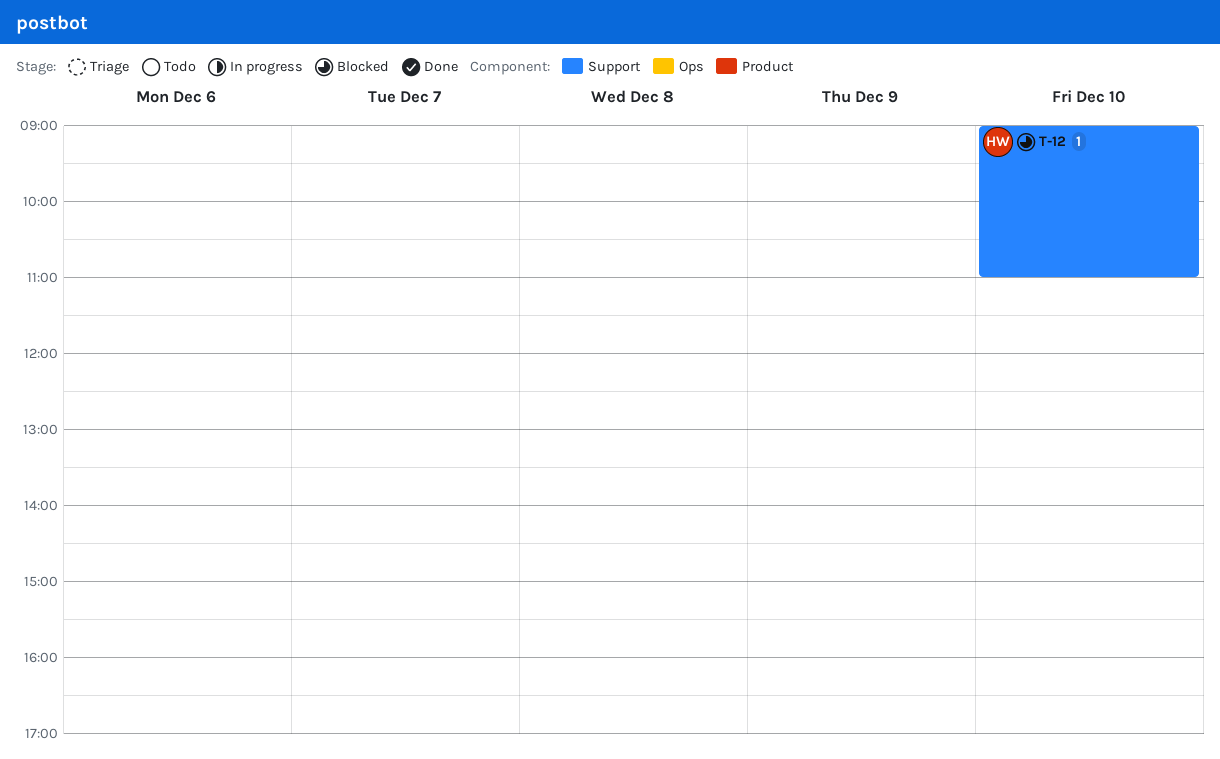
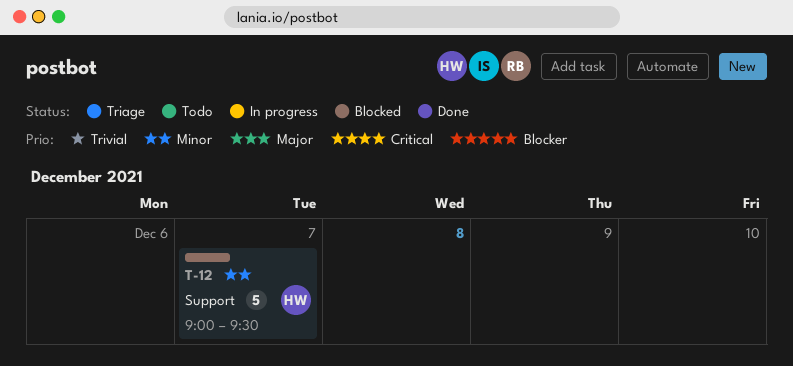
T-12, estimate: 1 -> 5
T-12, day: Dec 10 -> Dec 7
T-12, ends: 11:00 -> 09:30

